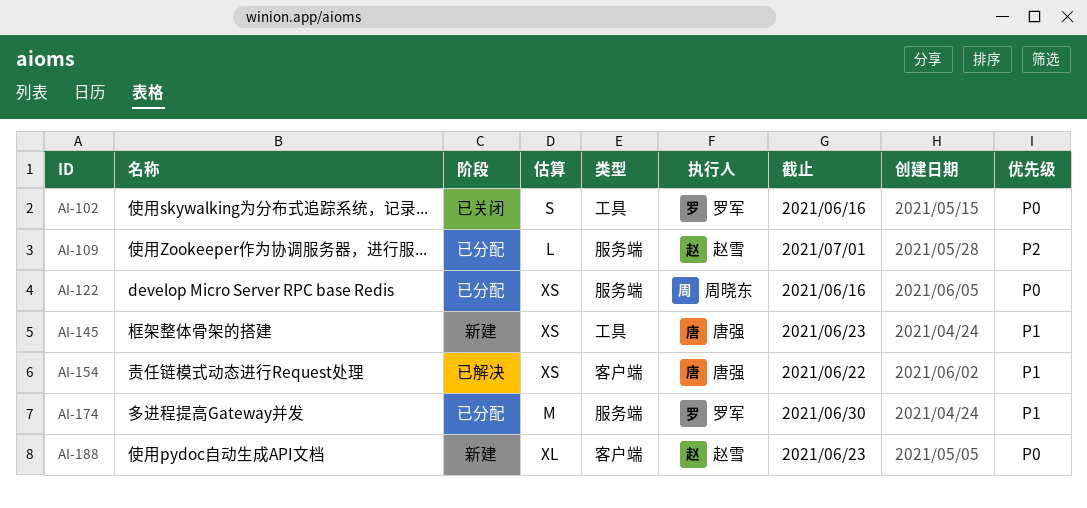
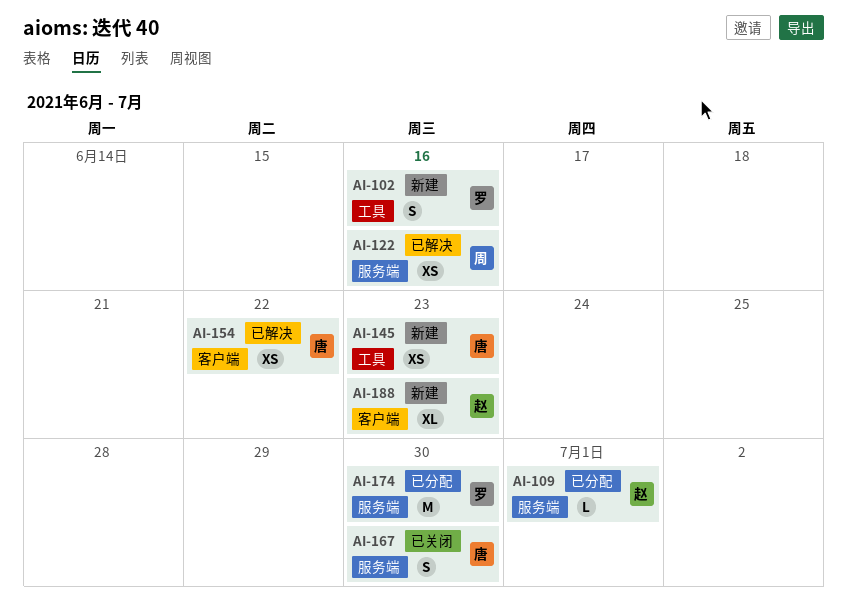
AI-102, status: 已关闭 -> 新建
AI-122, status: 已分配 -> 已解决
AI-167: none -> present

